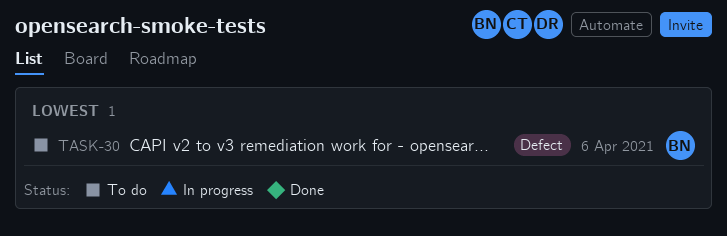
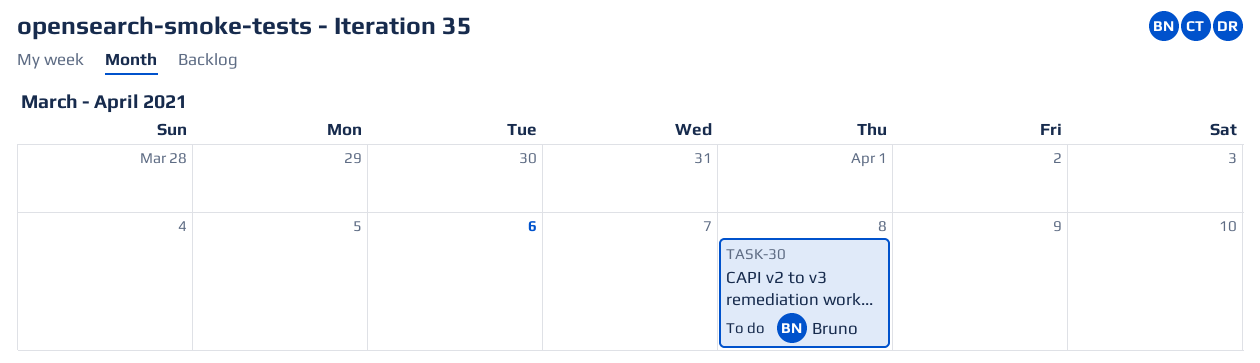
TASK-30, due: Apr 6 -> Apr 8

